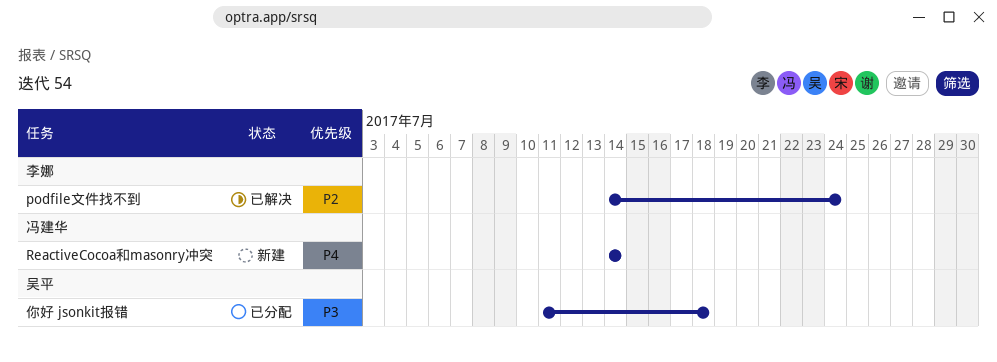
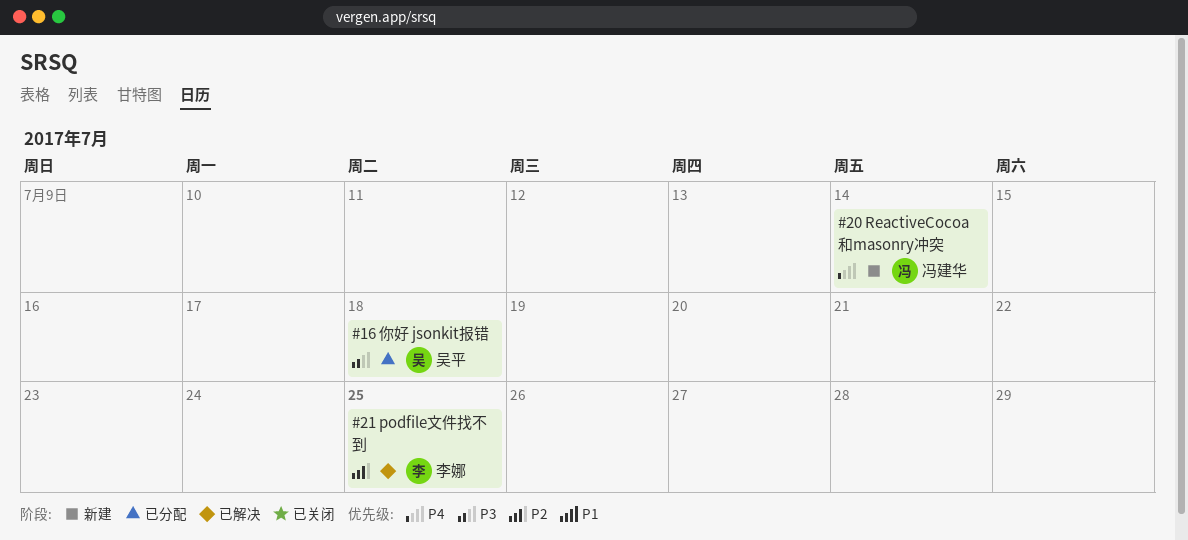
podfile文件找不到, due: Jul 24 -> Jul 25

